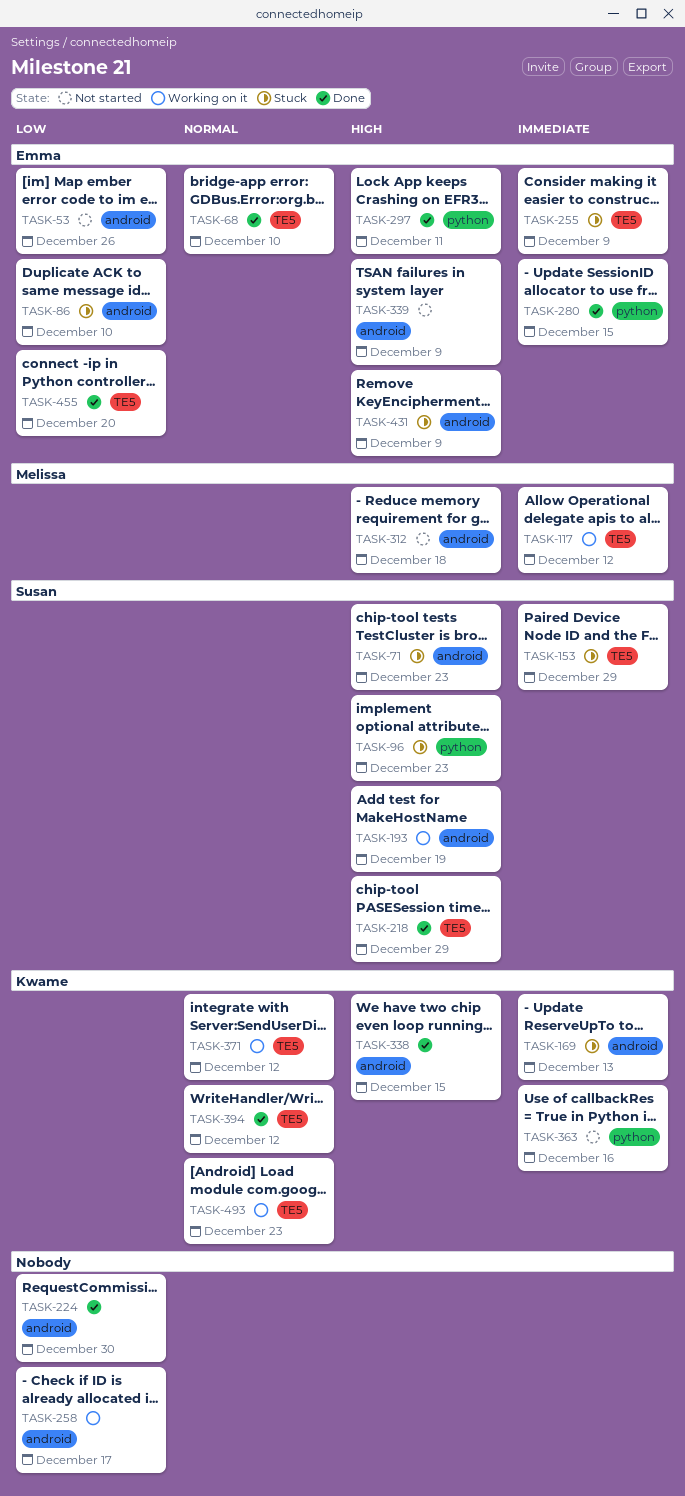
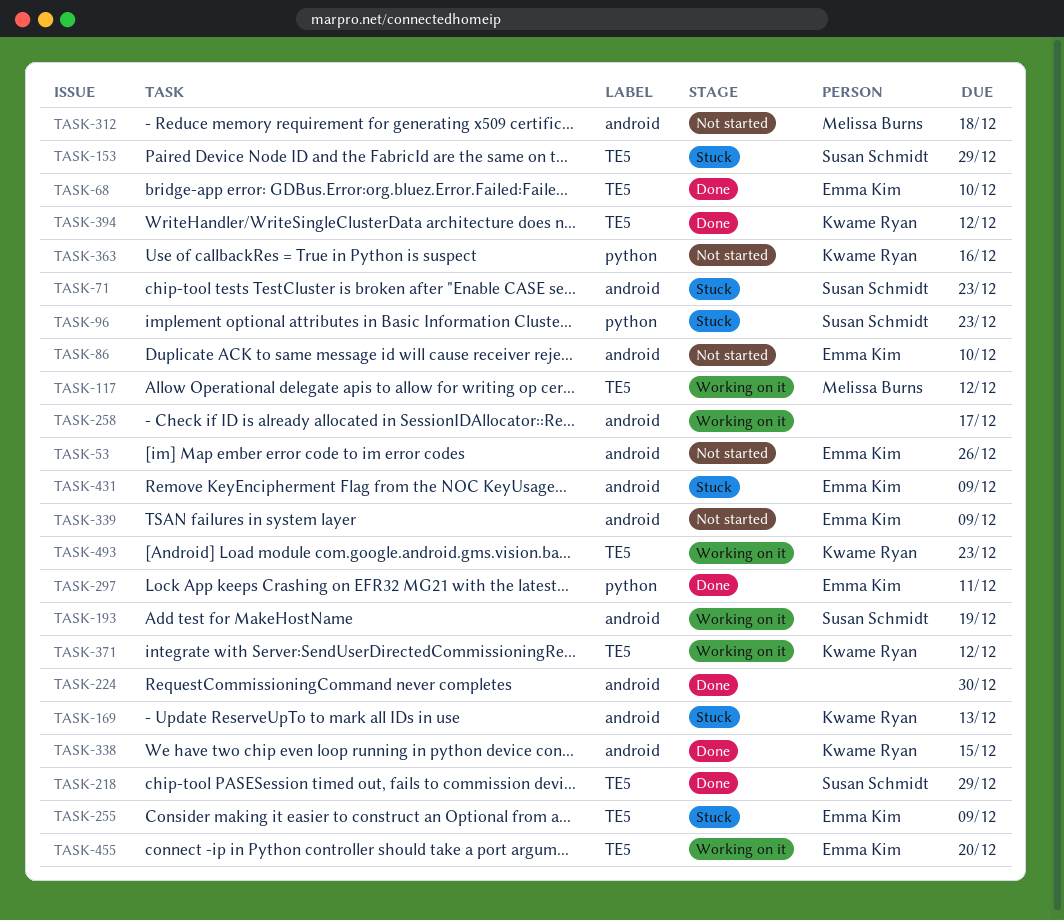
TASK-86, status: Stuck -> Not started
TASK-280: present -> none
TASK-455, status: Done -> Working on it

